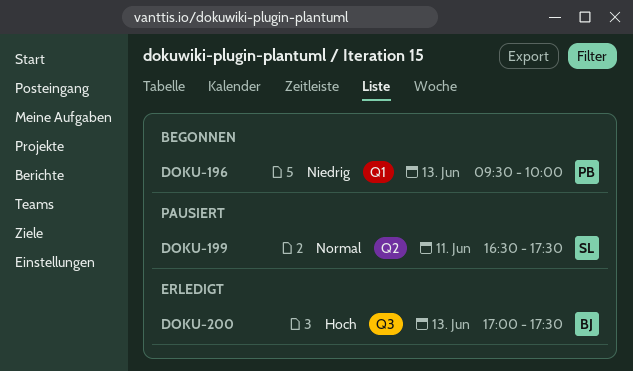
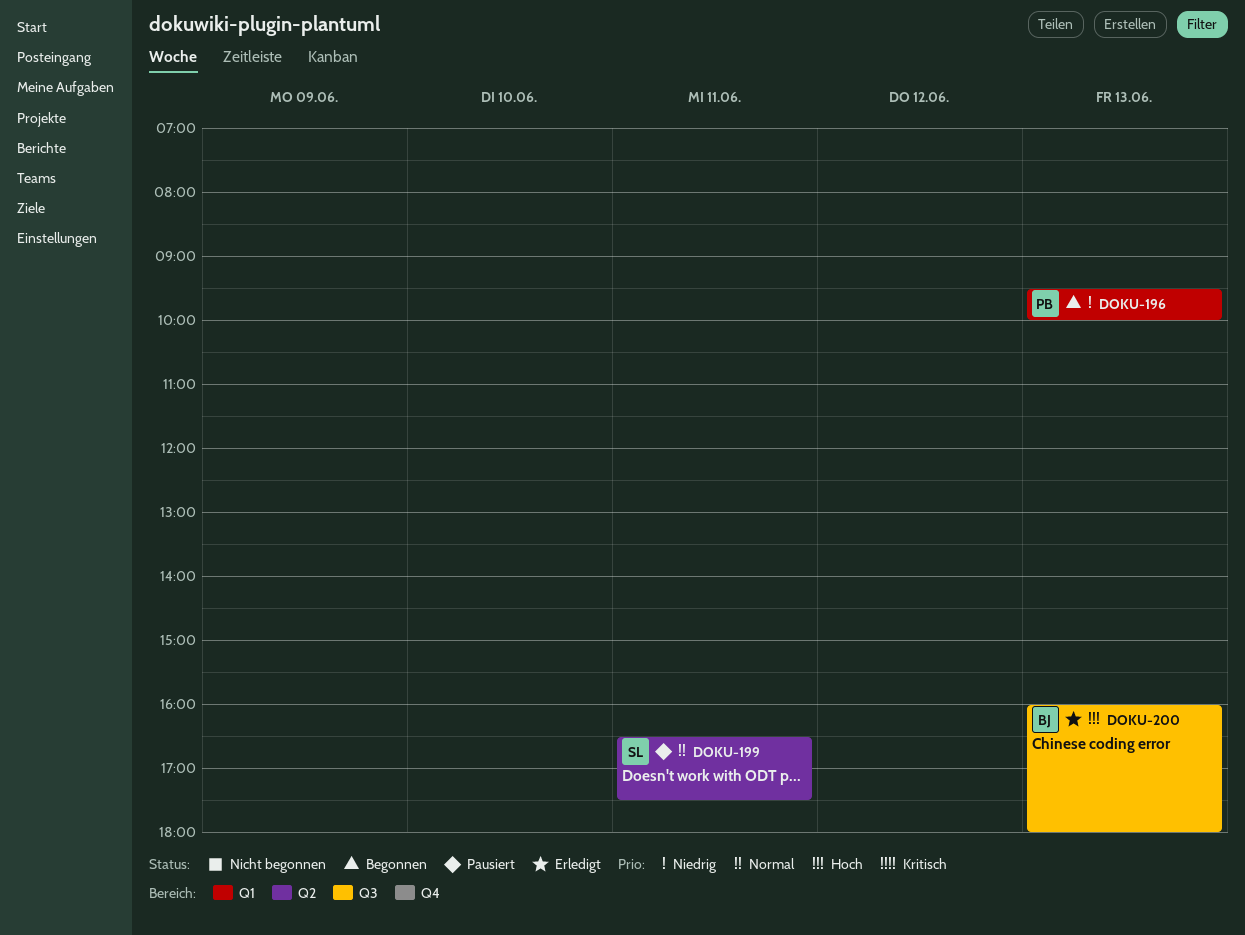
DOKU-200, begins: 17:00 -> 16:00
DOKU-200, ends: 17:30 -> 18:00

